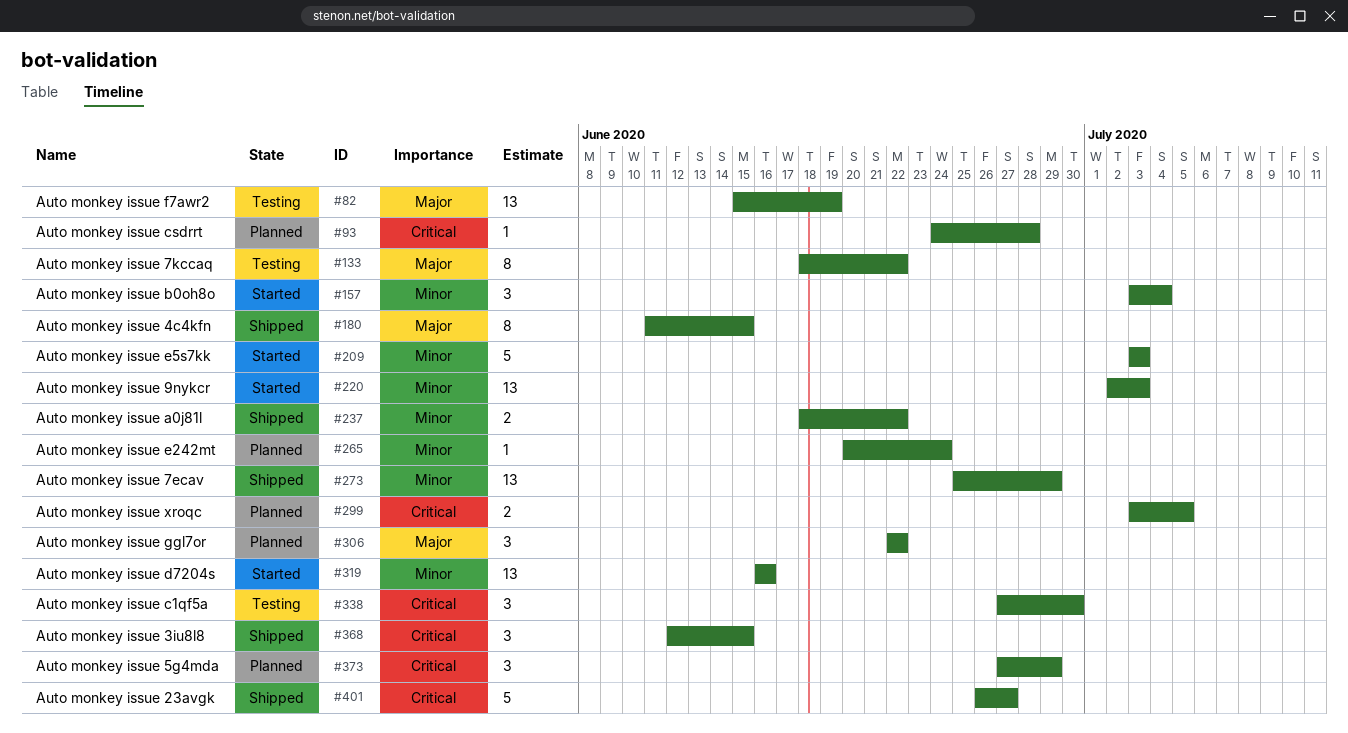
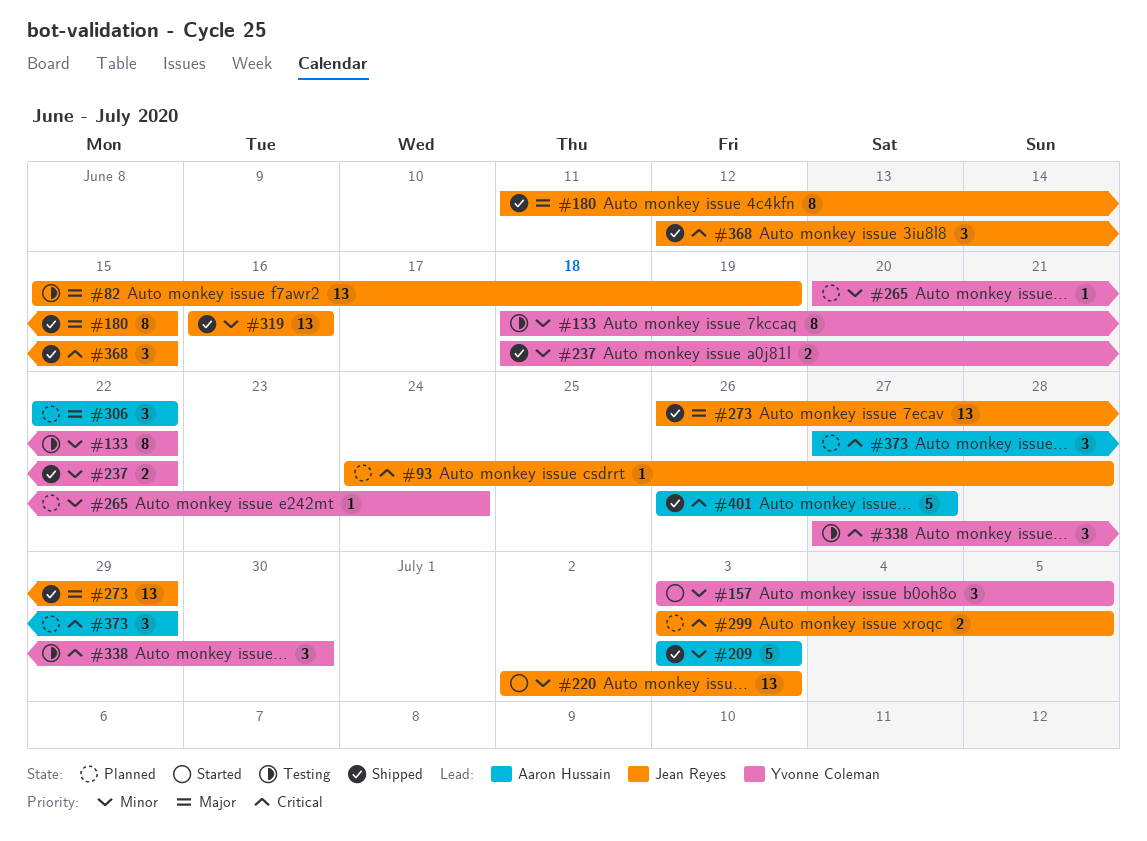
#133, priority: Major -> Minor
#157, due: Jul 4 -> Jul 5
#209, status: Started -> Shipped
#273, priority: Minor -> Major
#273, start: Jun 25 -> Jun 26
#319, status: Started -> Shipped

